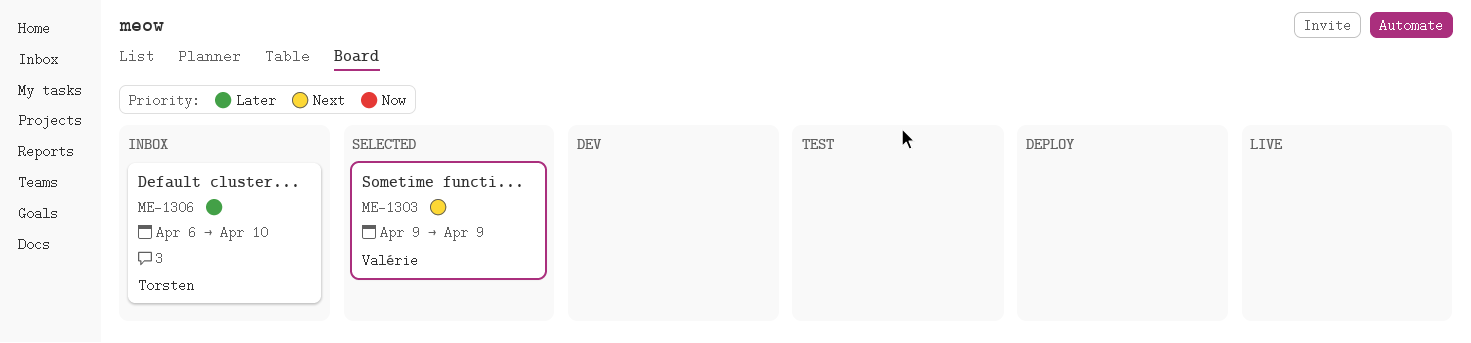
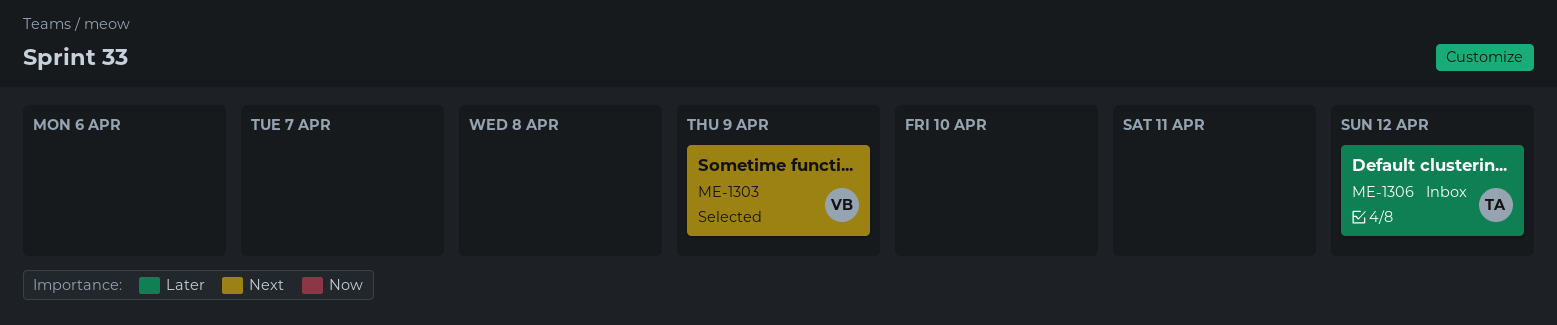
ME-1306, due: Apr 10 -> Apr 12

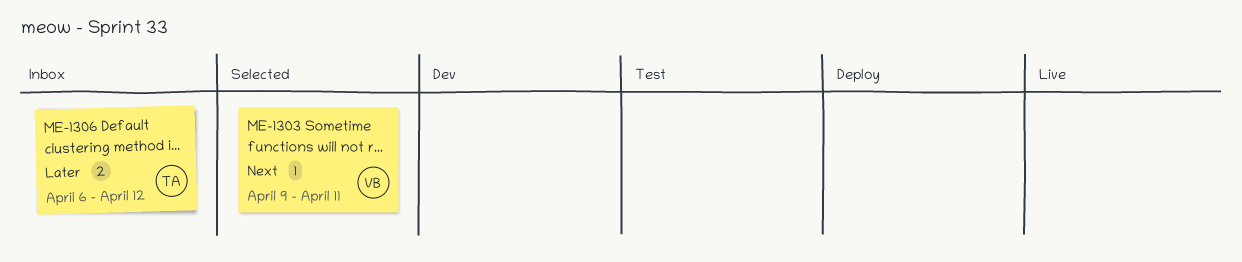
ME-1303, due: Apr 9 -> Apr 11

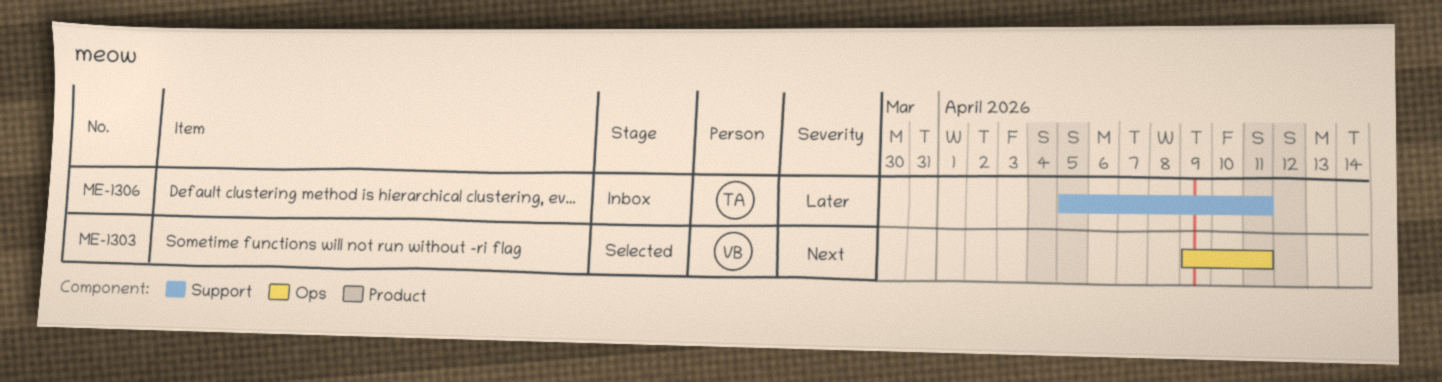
ME-1306, start: Apr 6 -> Apr 5
ME-1306, due: Apr 12 -> Apr 11

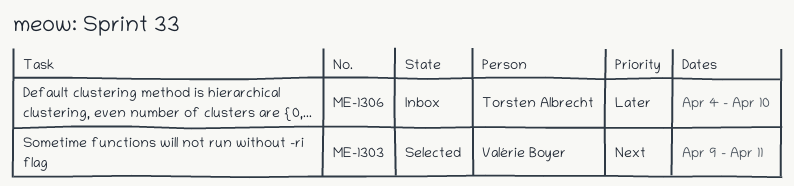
ME-1306, start: Apr 5 -> Apr 4
ME-1306, due: Apr 11 -> Apr 10

